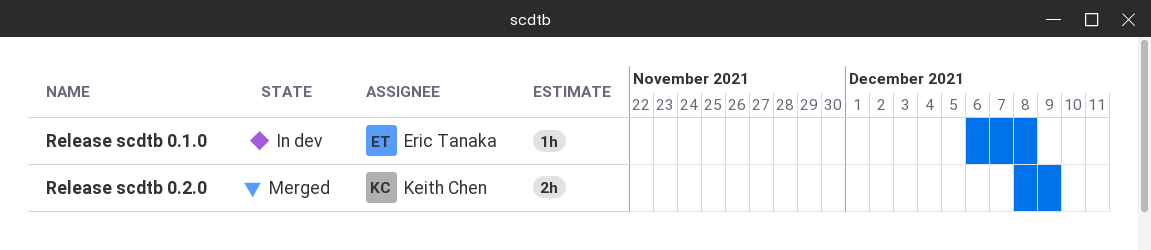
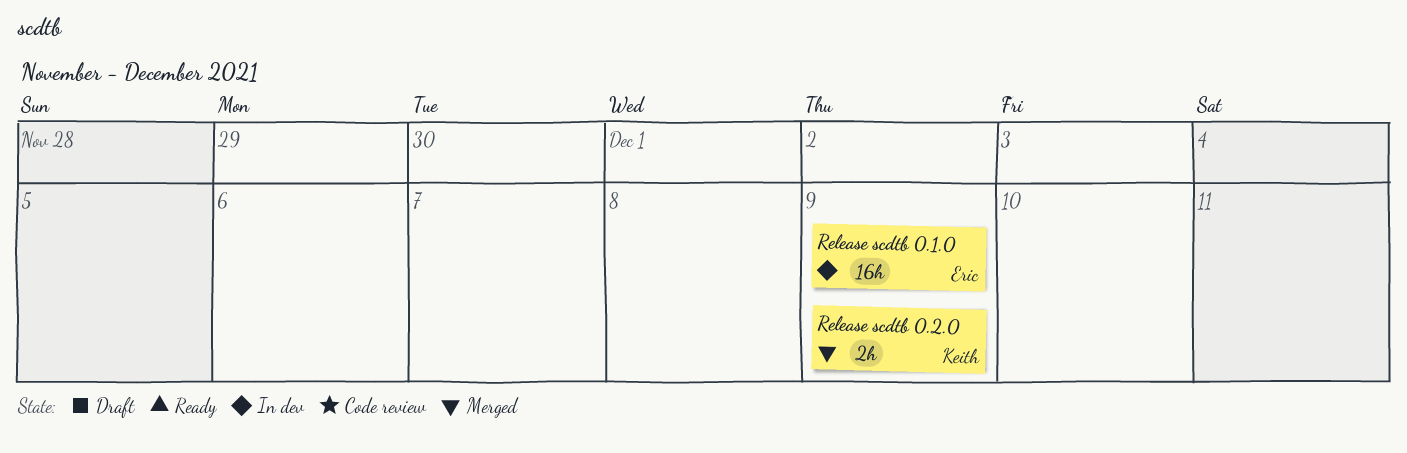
Release scdtb 0.1.0, estimate: 1h -> 16h
Release scdtb 0.1.0, due: Dec 8 -> Dec 9

